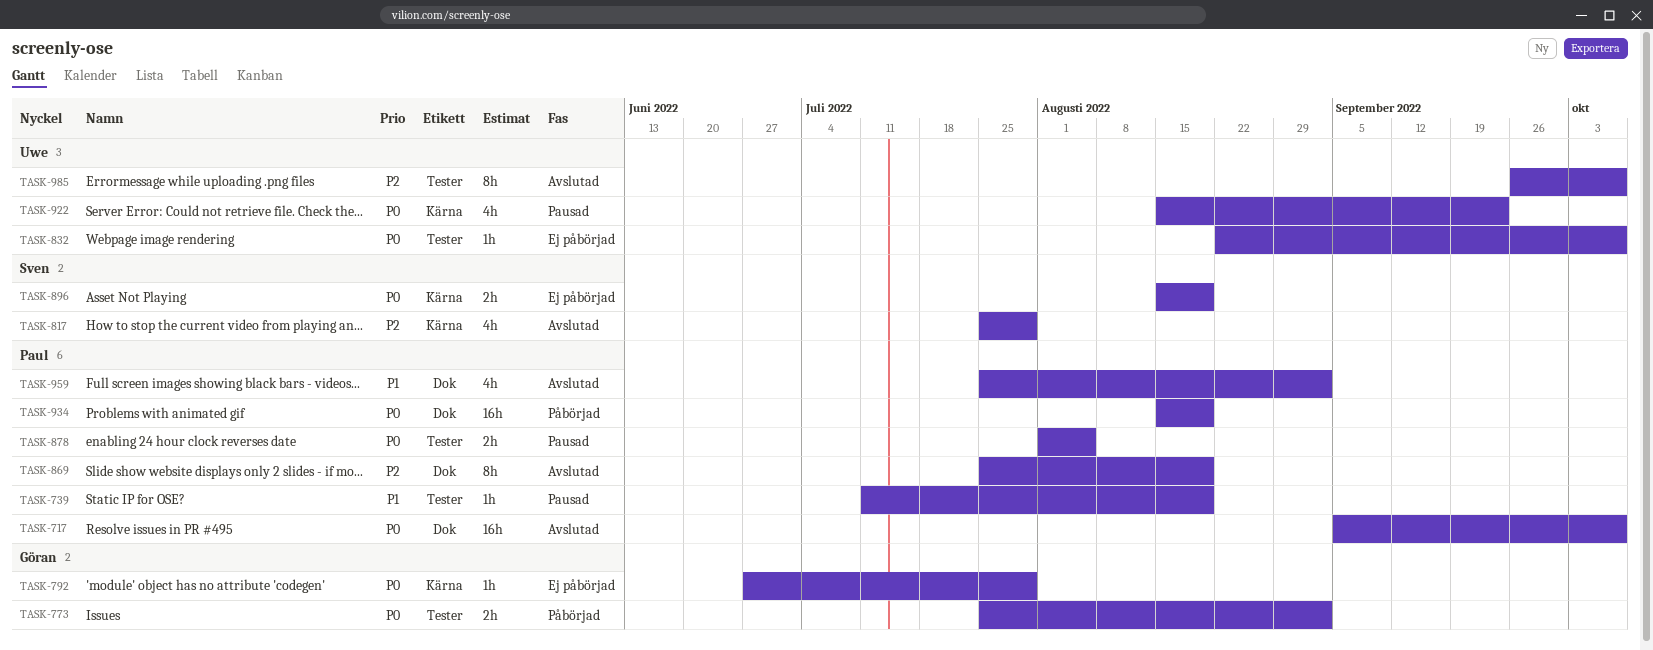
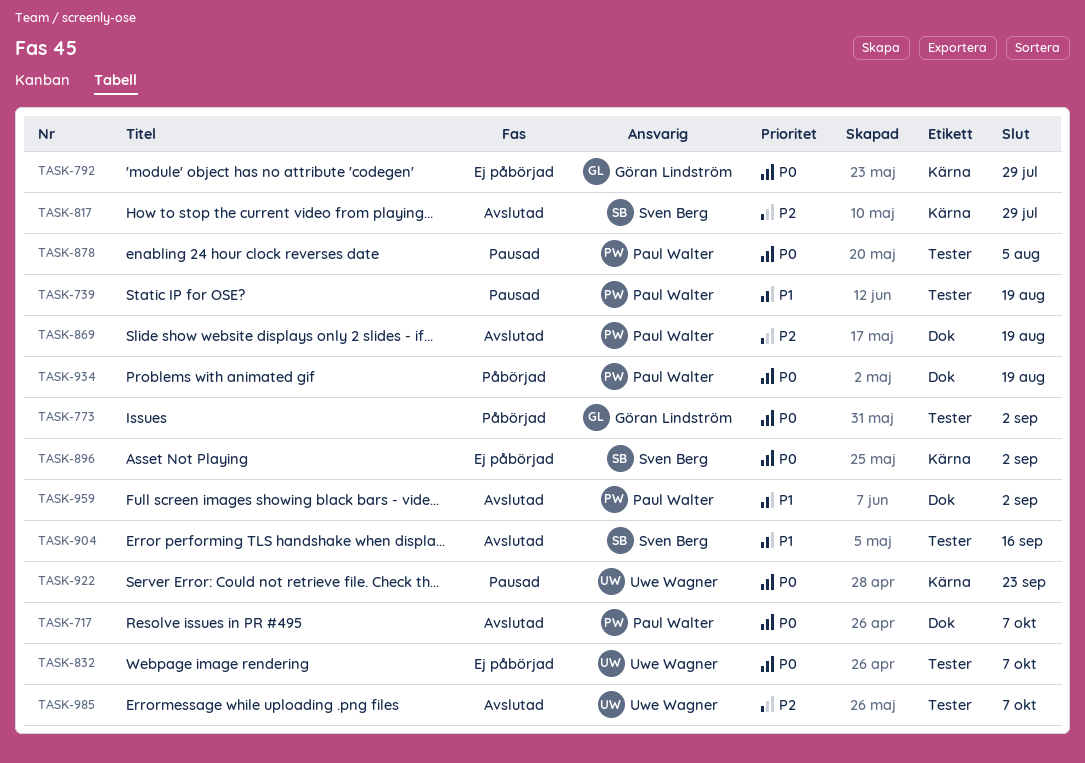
TASK-896, due: Aug 19 -> Sep 2
TASK-904: none -> present

